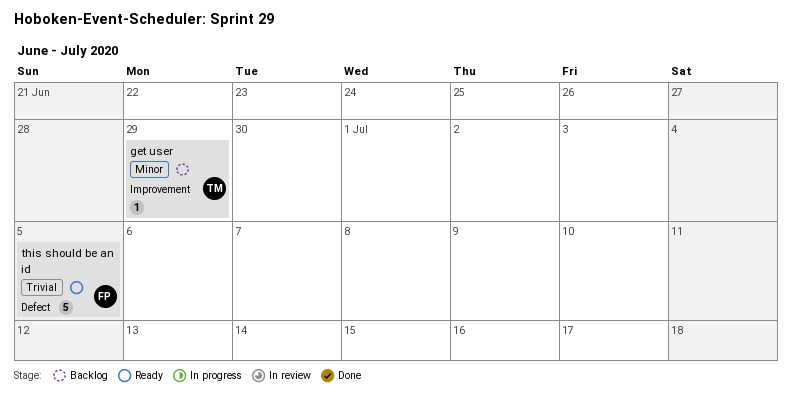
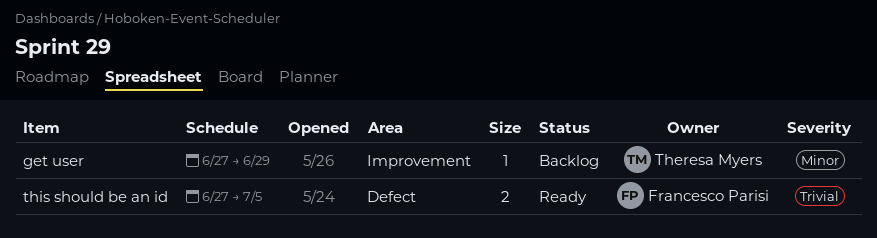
this should be an id, estimate: 5 -> 2

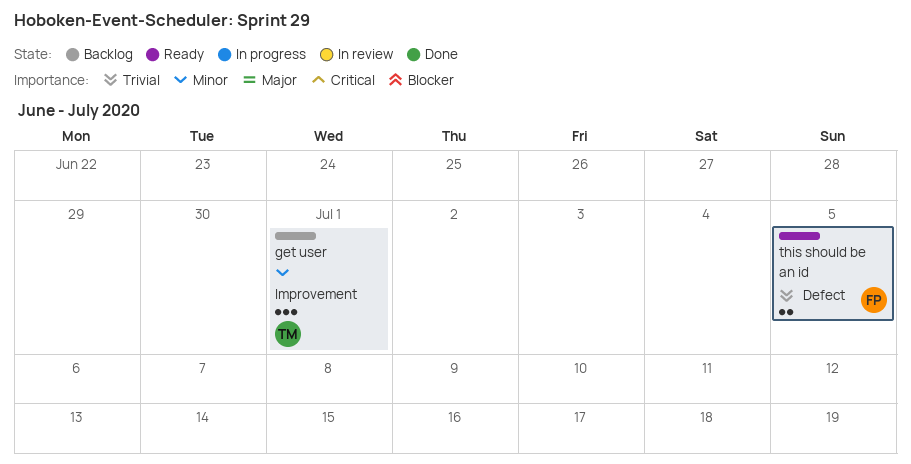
get user, estimate: 1 -> 3
get user, due: Jun 29 -> Jul 1

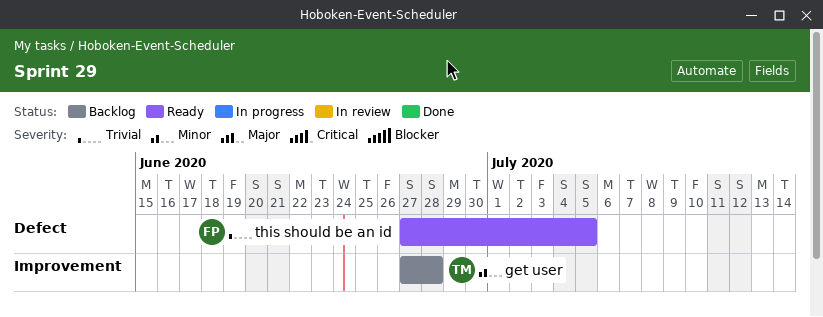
get user, due: Jul 1 -> Jun 28

